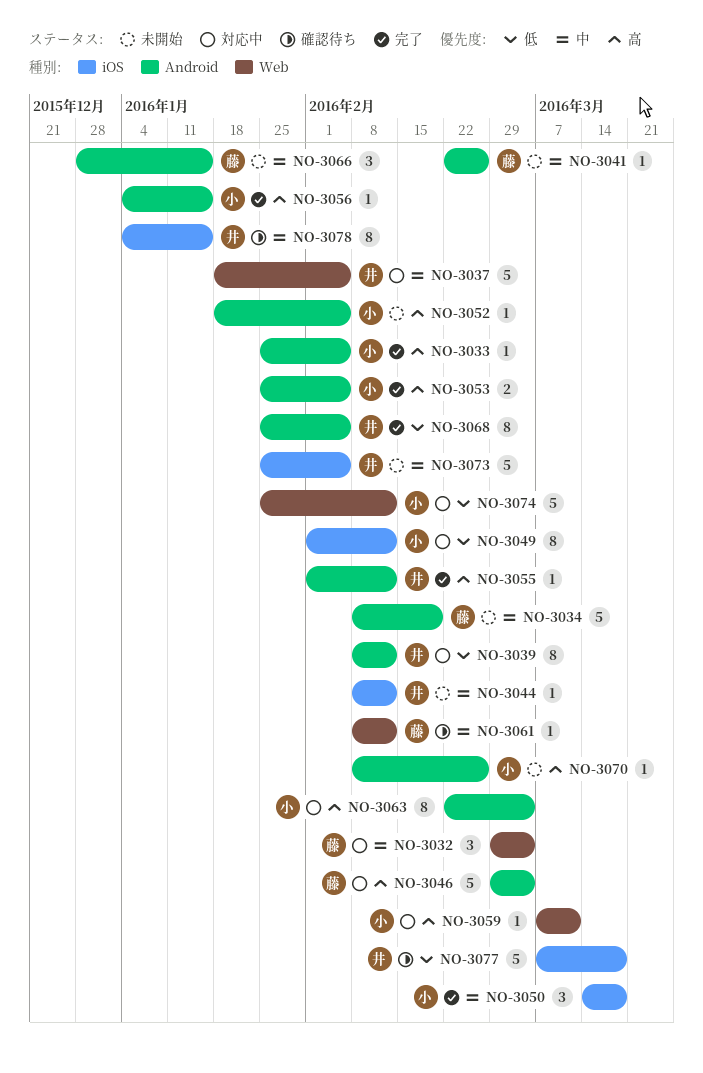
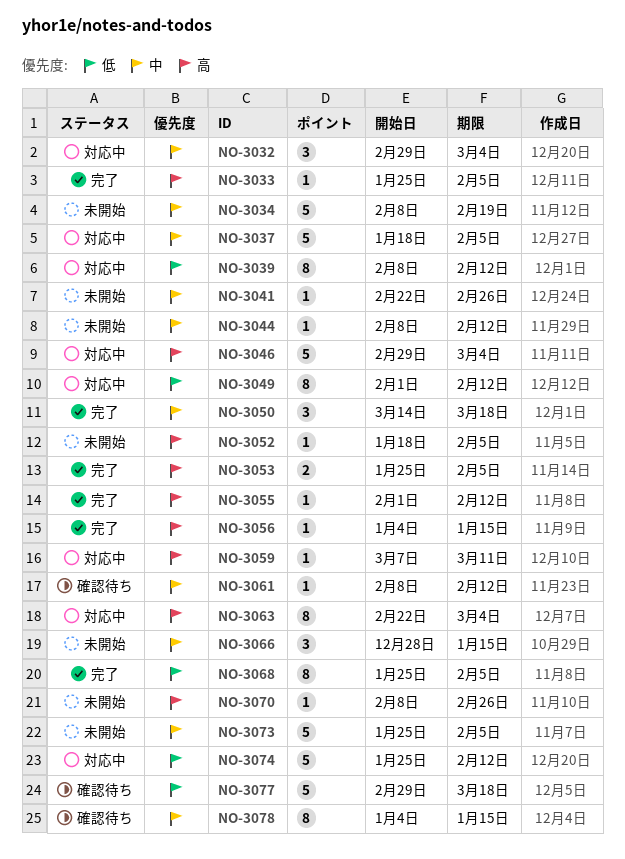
NO-3077, start: Mar 7 -> Feb 29

